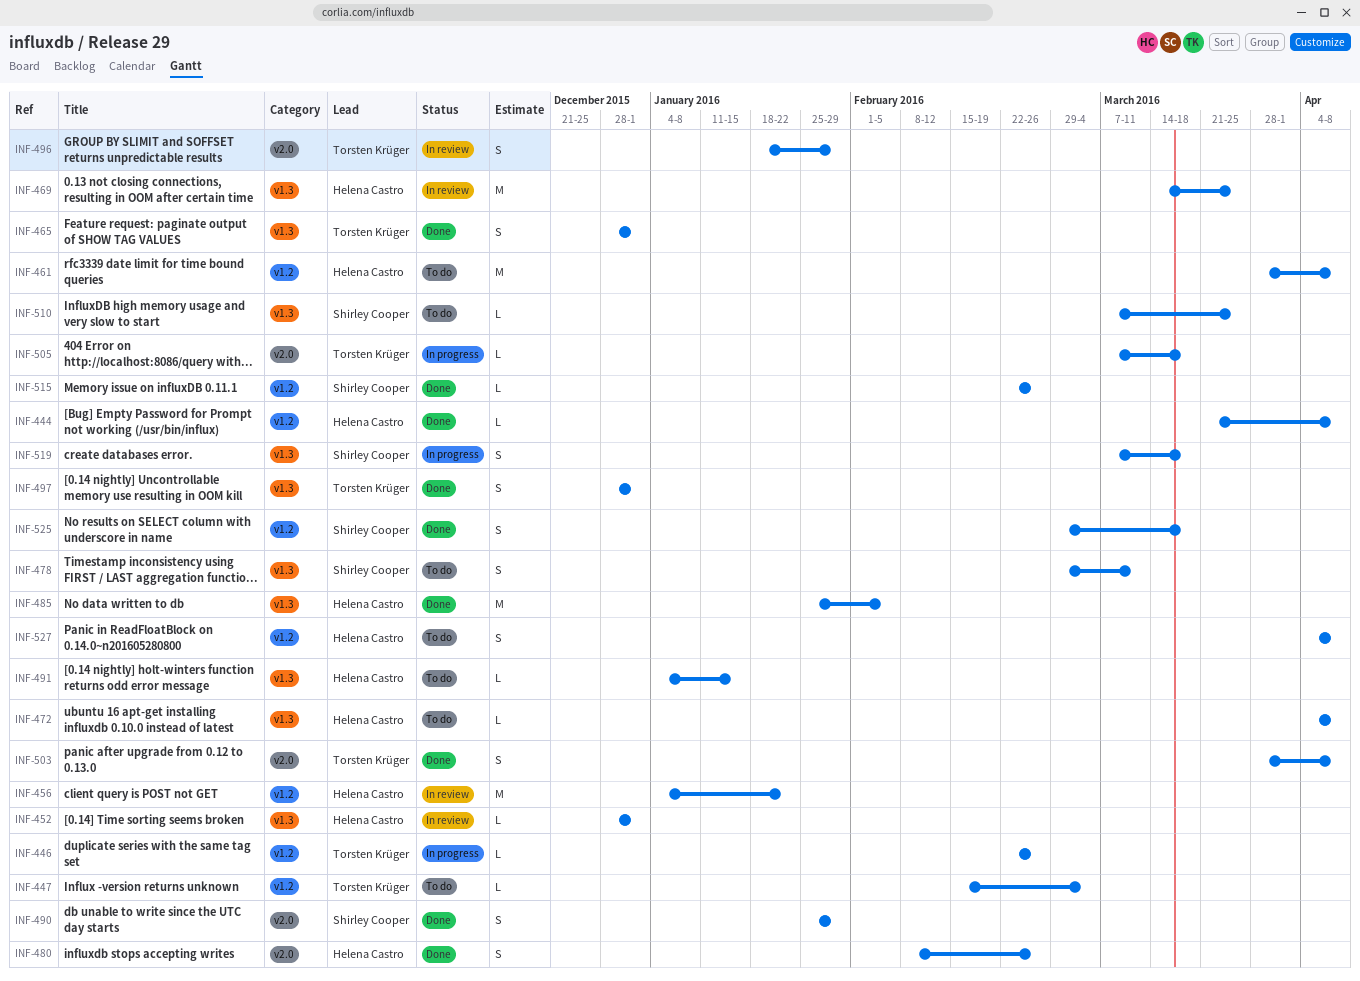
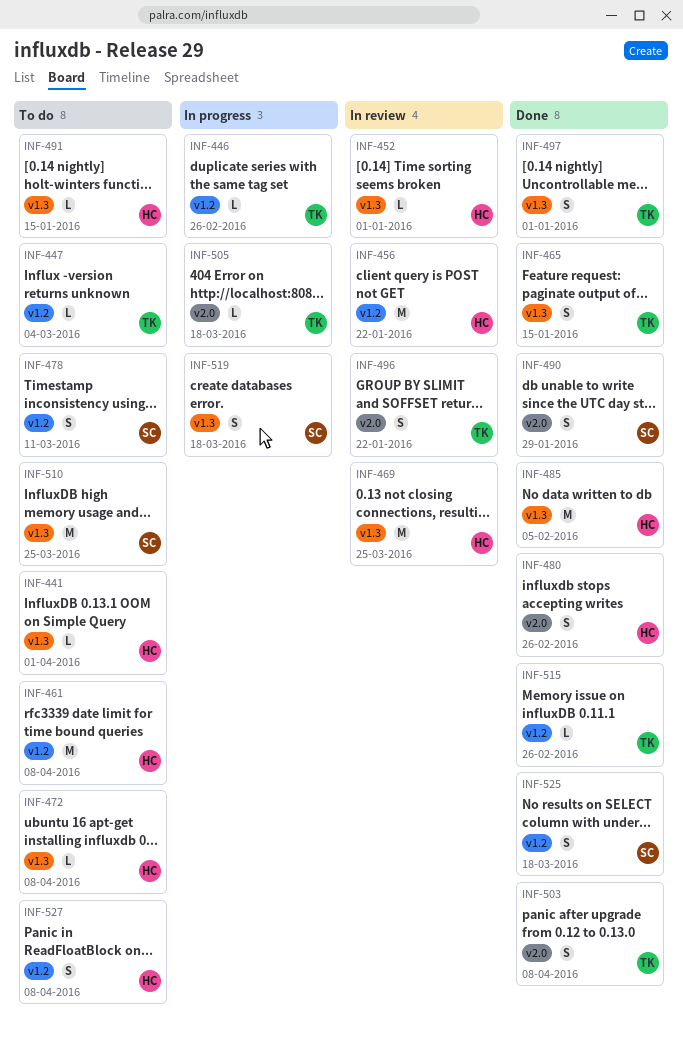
INF-441: none -> present
INF-444: present -> none
INF-465, due: Jan 1 -> Jan 15
INF-478, label: v1.3 -> v1.2
INF-496, due: Jan 29 -> Jan 22
INF-510, estimate: L -> M
INF-515, owner: Shirley Cooper -> Torsten Krüger

